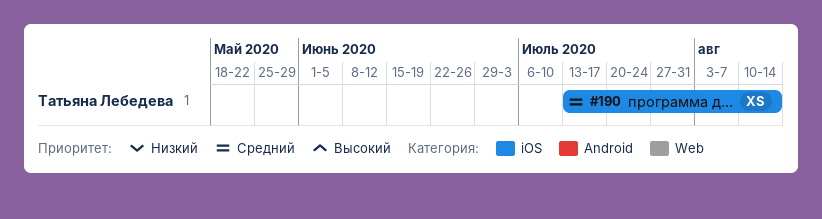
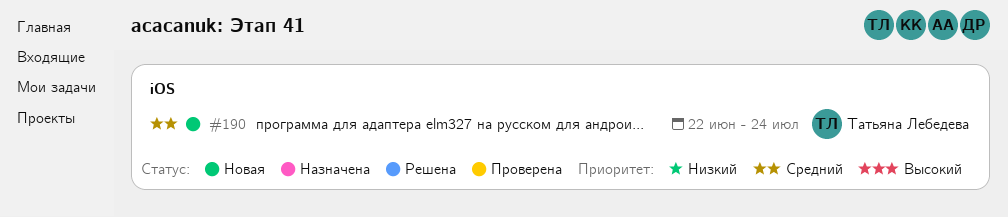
#190, start: Jul 13 -> Jun 22
#190, due: Aug 14 -> Jul 24

